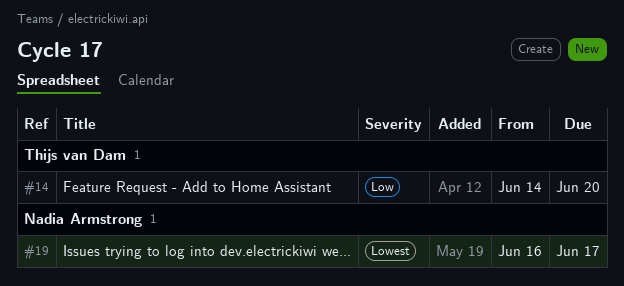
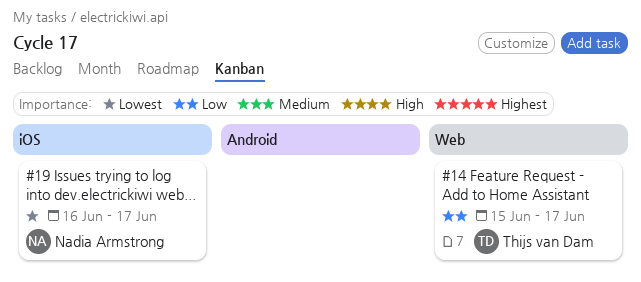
#14, start: Jun 14 -> Jun 15
#14, due: Jun 20 -> Jun 17

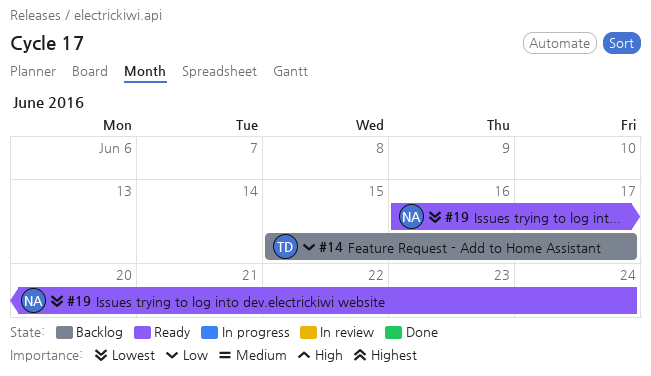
#19, due: Jun 17 -> Jun 24

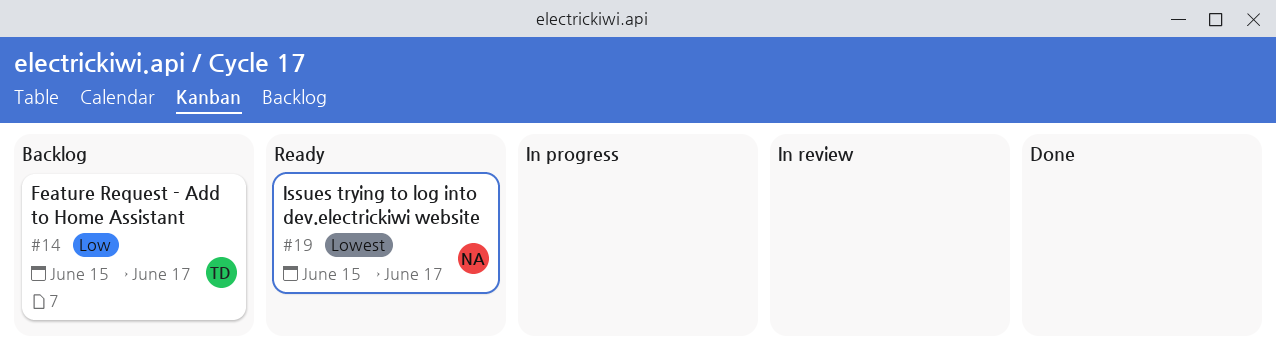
#19, start: Jun 16 -> Jun 15
#19, due: Jun 24 -> Jun 17

